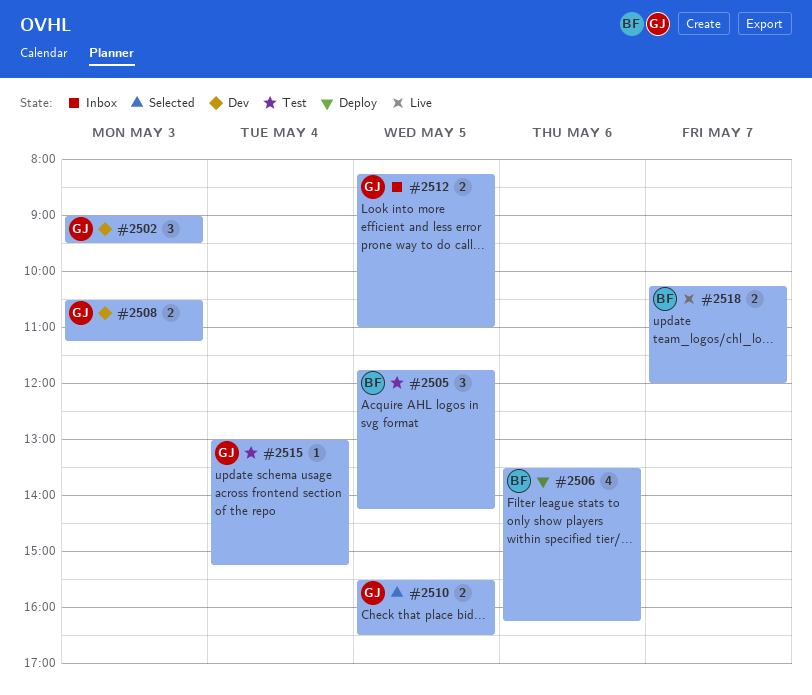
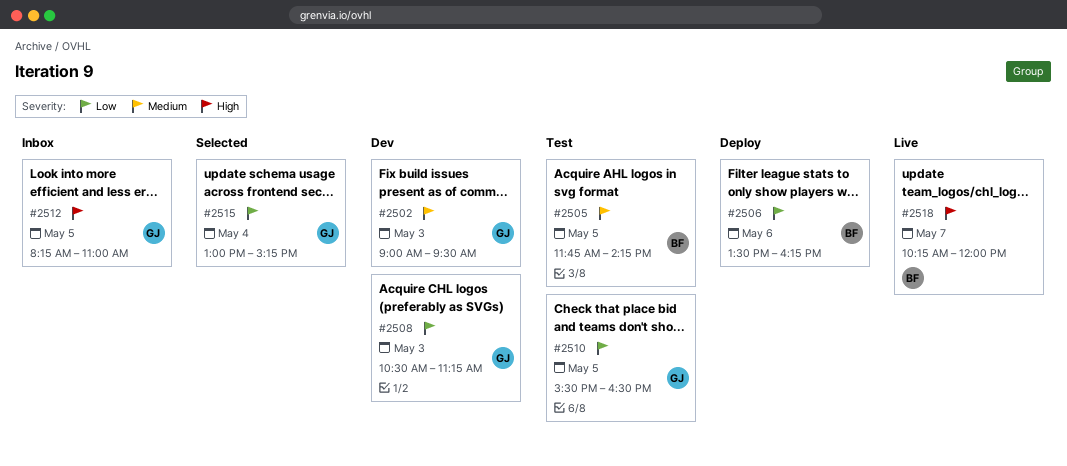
#2510, status: Selected -> Test
#2515, status: Test -> Selected

